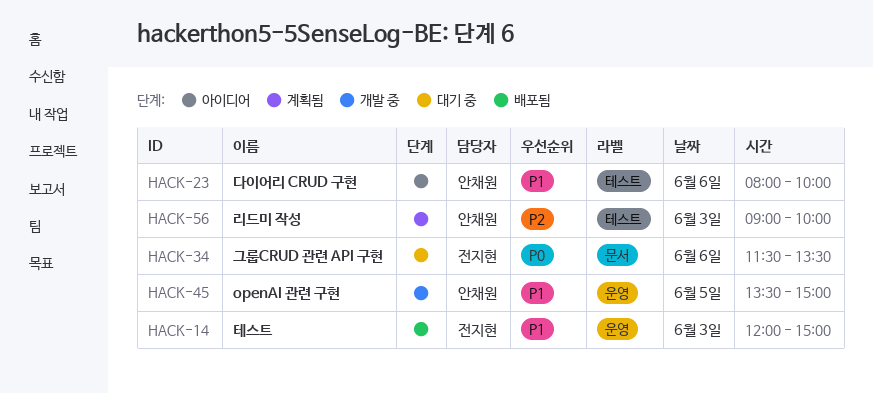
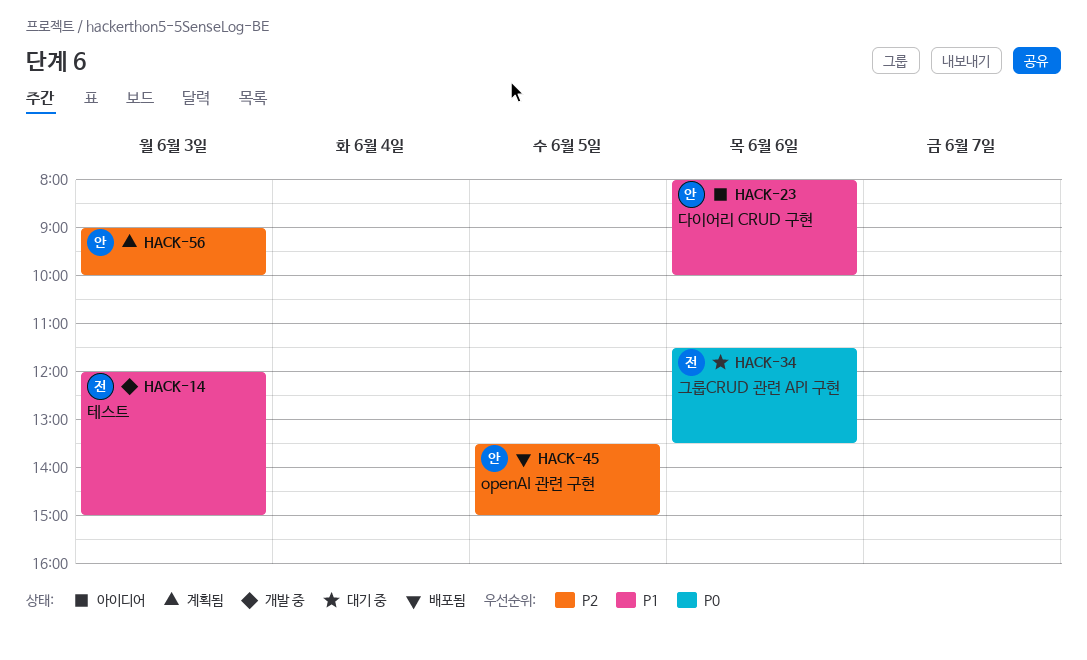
HACK-14, status: 배포됨 -> 개발 중
HACK-45, status: 개발 중 -> 배포됨
HACK-45, priority: P1 -> P2

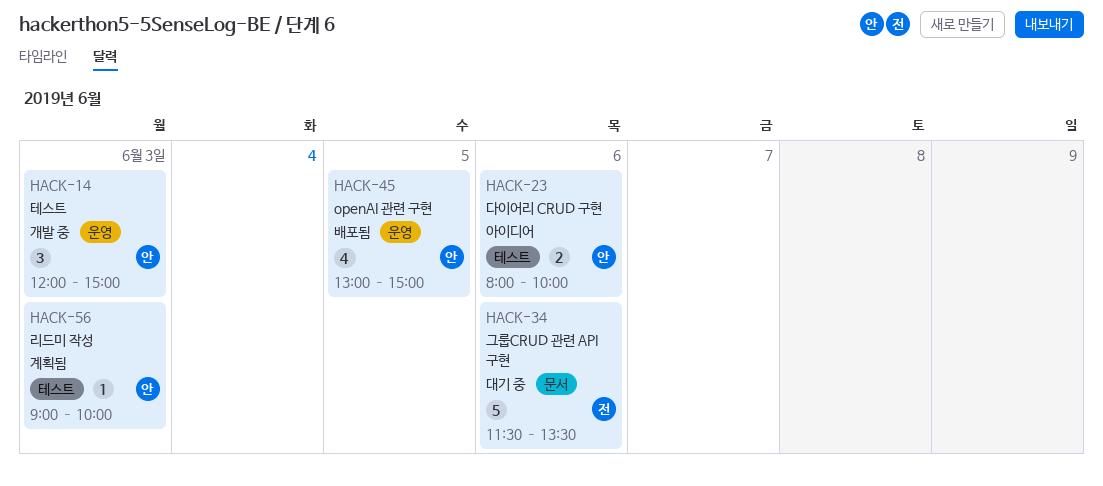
HACK-14, owner: 전 -> 안
HACK-45, begins: 13:30 -> 13:00

